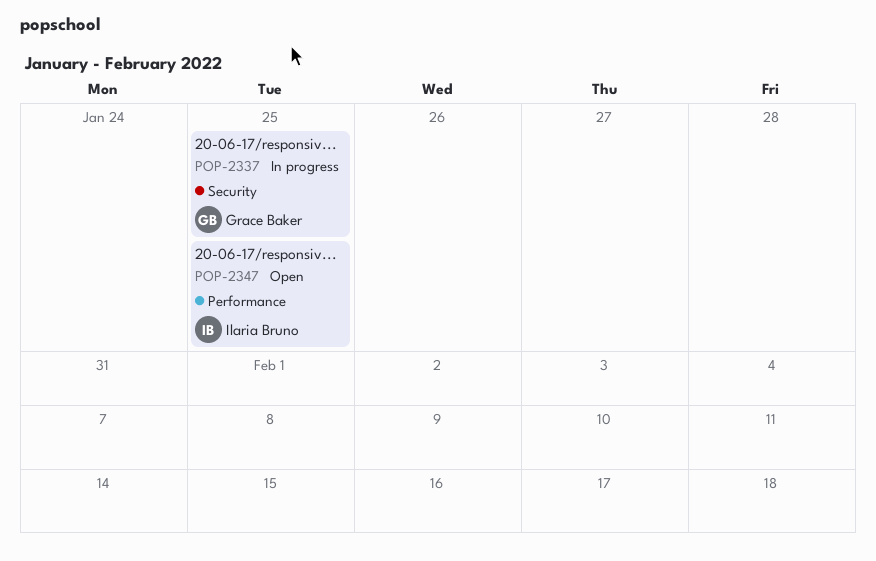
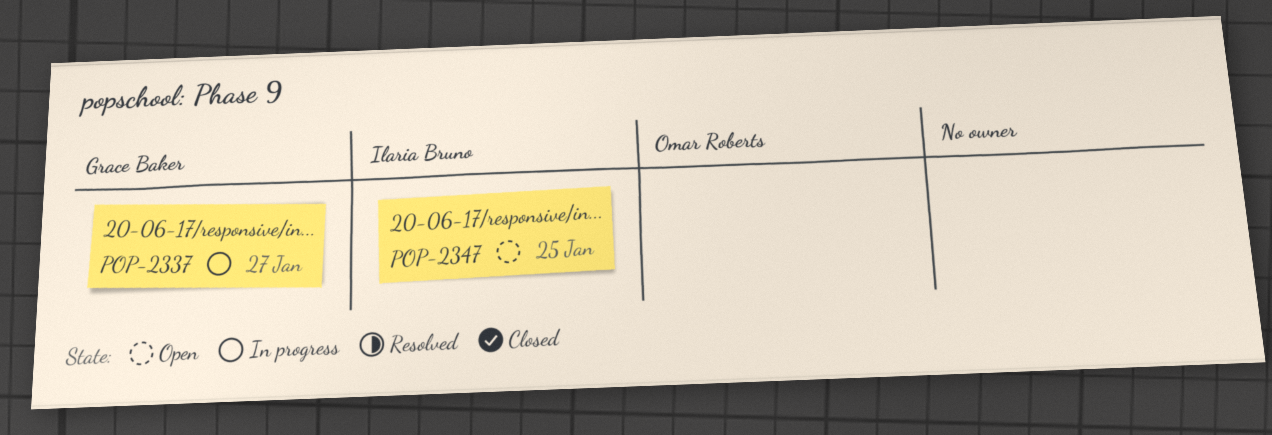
POP-2337, due: Jan 25 -> Jan 27

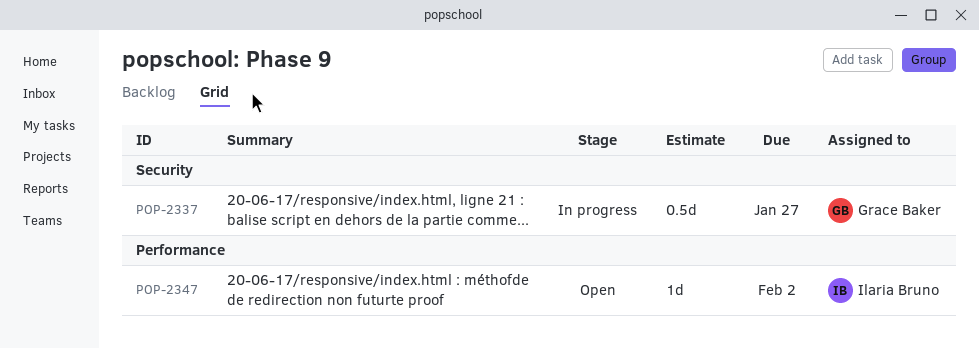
POP-2347, due: Jan 25 -> Feb 2

